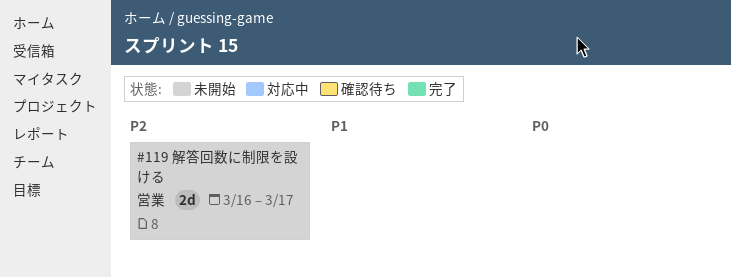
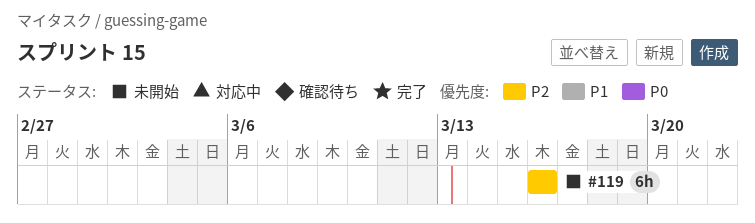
#119, estimate: 2d -> 6h
#119, due: Mar 17 -> Mar 16

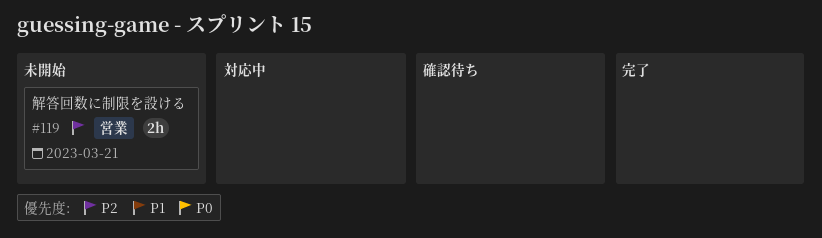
#119, estimate: 6h -> 2h
#119, due: Mar 16 -> Mar 21

